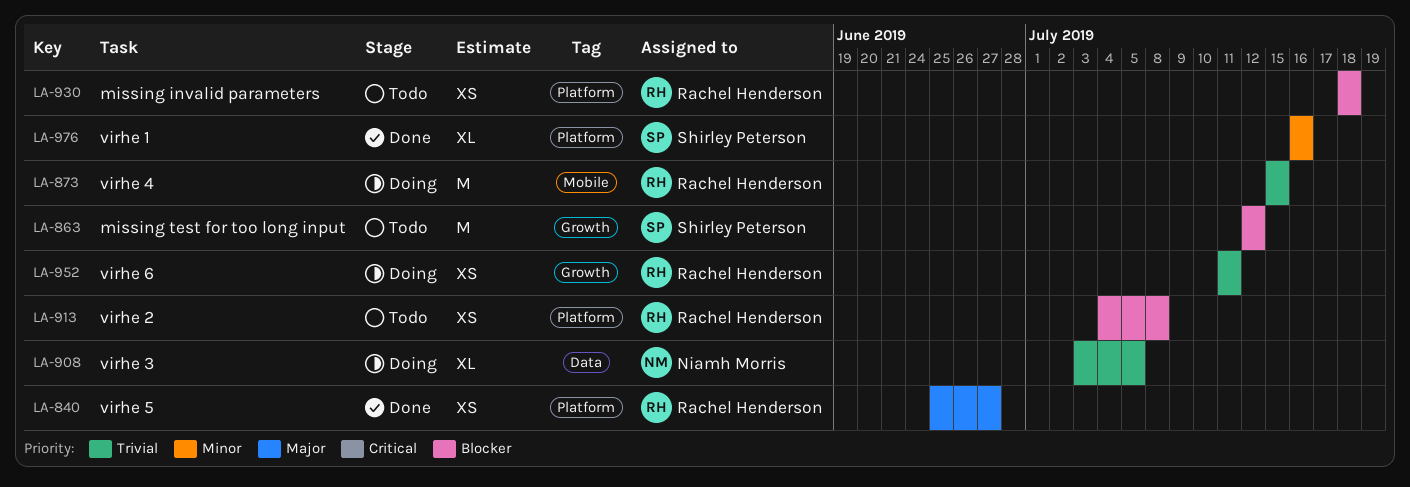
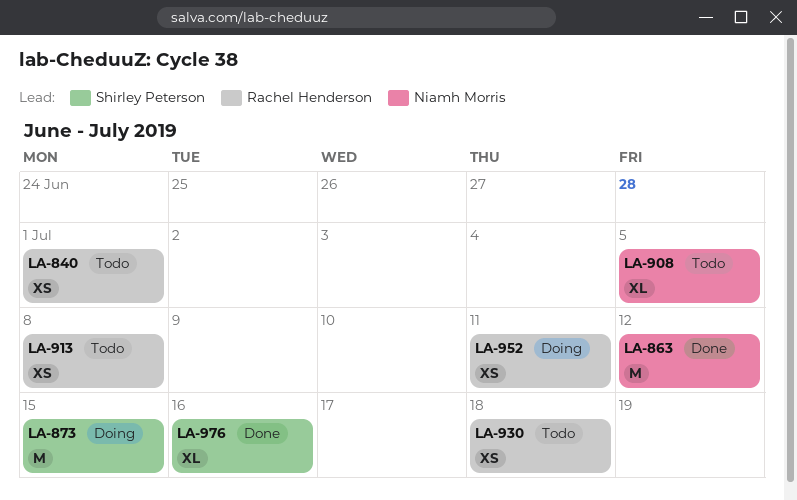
LA-840, status: Done -> Todo
LA-840, due: Jun 27 -> Jul 1
LA-863, status: Todo -> Done
LA-863, owner: Shirley Peterson -> Niamh Morris
LA-873, owner: Rachel Henderson -> Shirley Peterson
LA-908, status: Doing -> Todo

